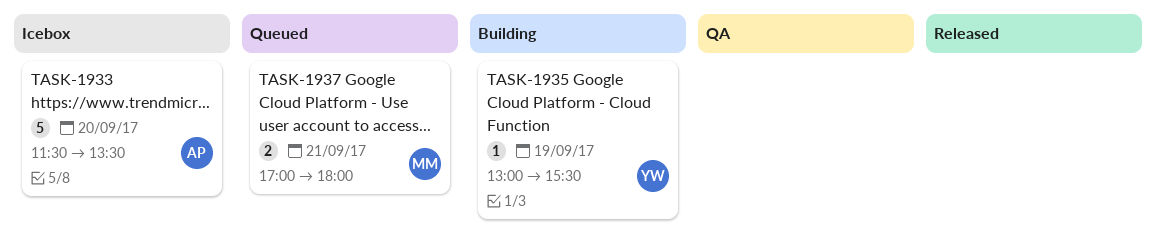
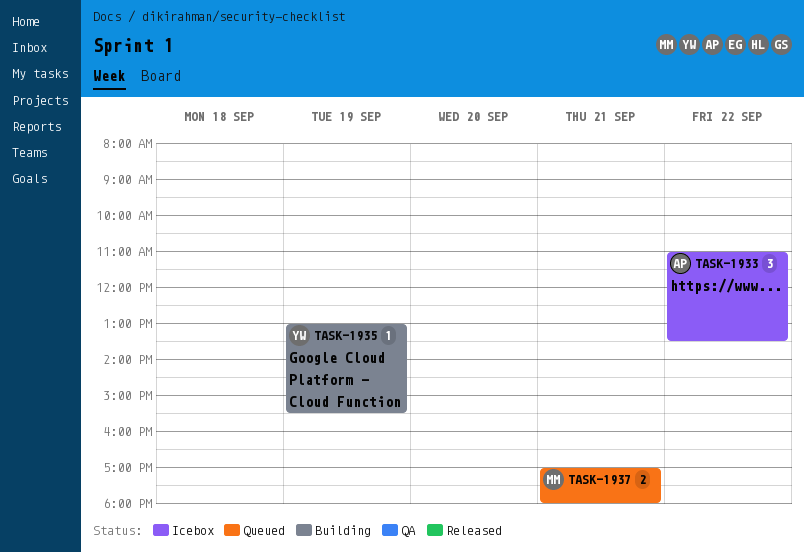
TASK-1933, estimate: 5 -> 3
TASK-1933, day: Sep 20 -> Sep 22
TASK-1933, begins: 11:30 -> 11:00

